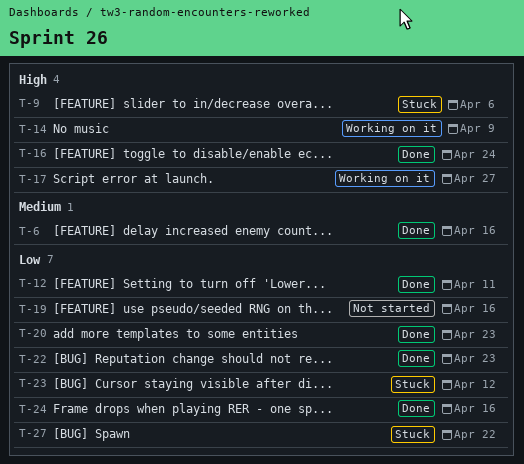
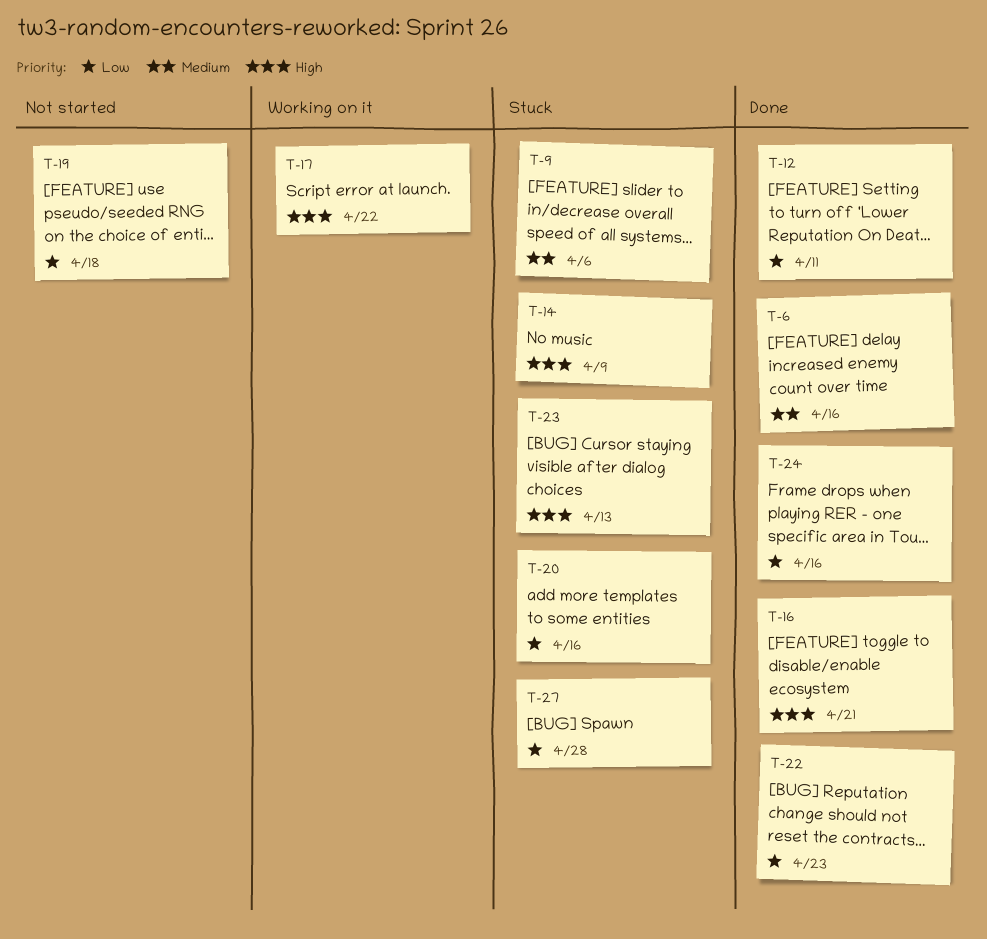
T-9, priority: High -> Medium
T-14, status: Working on it -> Stuck
T-16, due: Apr 24 -> Apr 21
T-17, due: Apr 27 -> Apr 22
T-19, due: Apr 16 -> Apr 18
T-20, status: Done -> Stuck
T-20, due: Apr 23 -> Apr 16
T-23, priority: Low -> High
T-23, due: Apr 12 -> Apr 13
T-27, due: Apr 22 -> Apr 28

